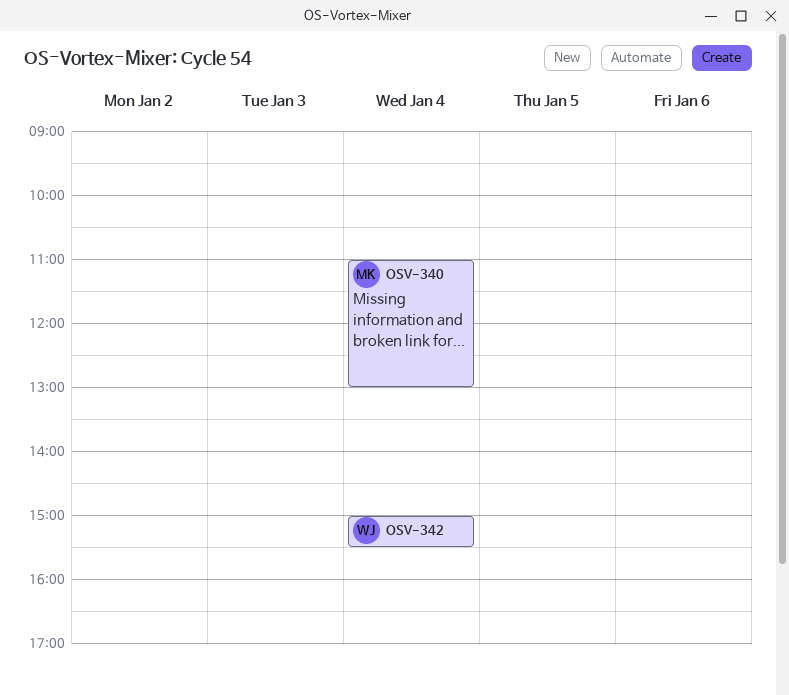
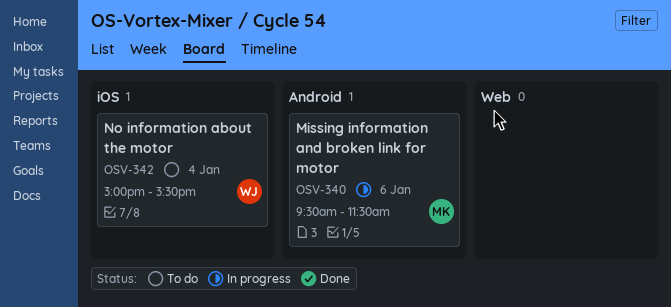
OSV-340, day: Jan 4 -> Jan 6
OSV-340, begins: 11:00 -> 09:30
OSV-340, ends: 13:00 -> 11:30

